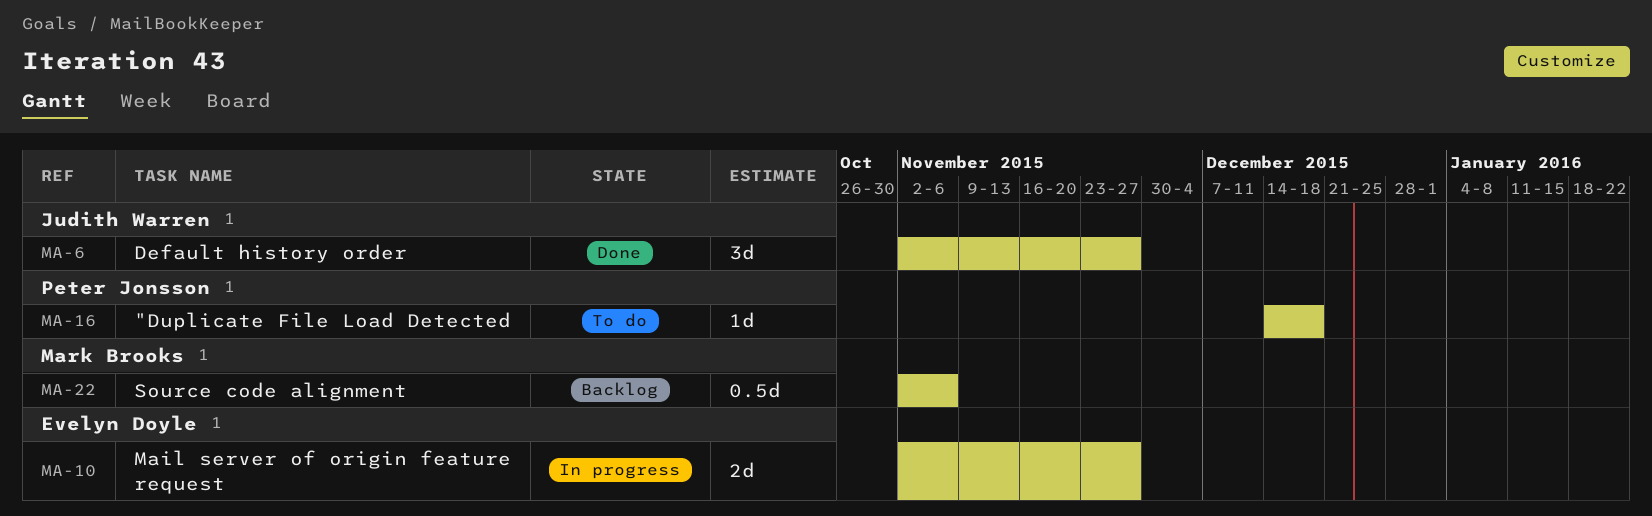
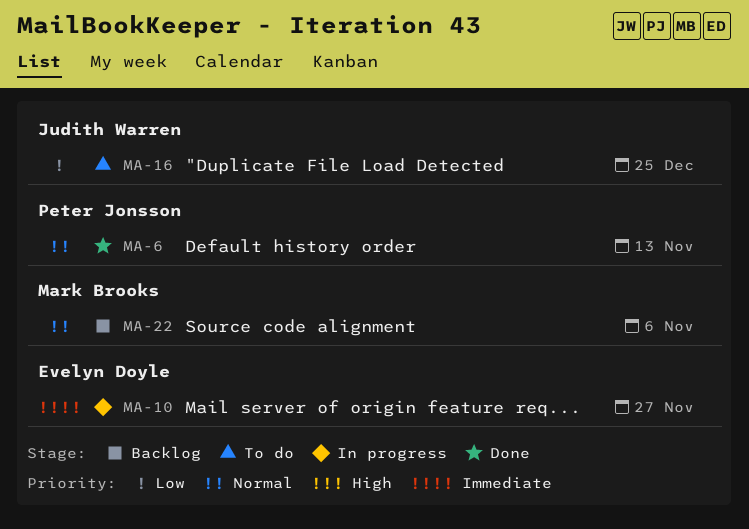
MA-6, owner: Judith Warren -> Peter Jonsson
MA-6, due: Nov 27 -> Nov 13
MA-16, owner: Peter Jonsson -> Judith Warren
MA-16, due: Dec 18 -> Dec 25

